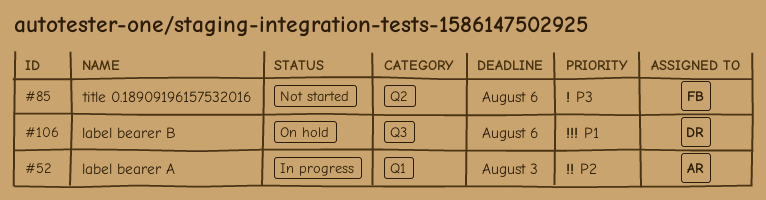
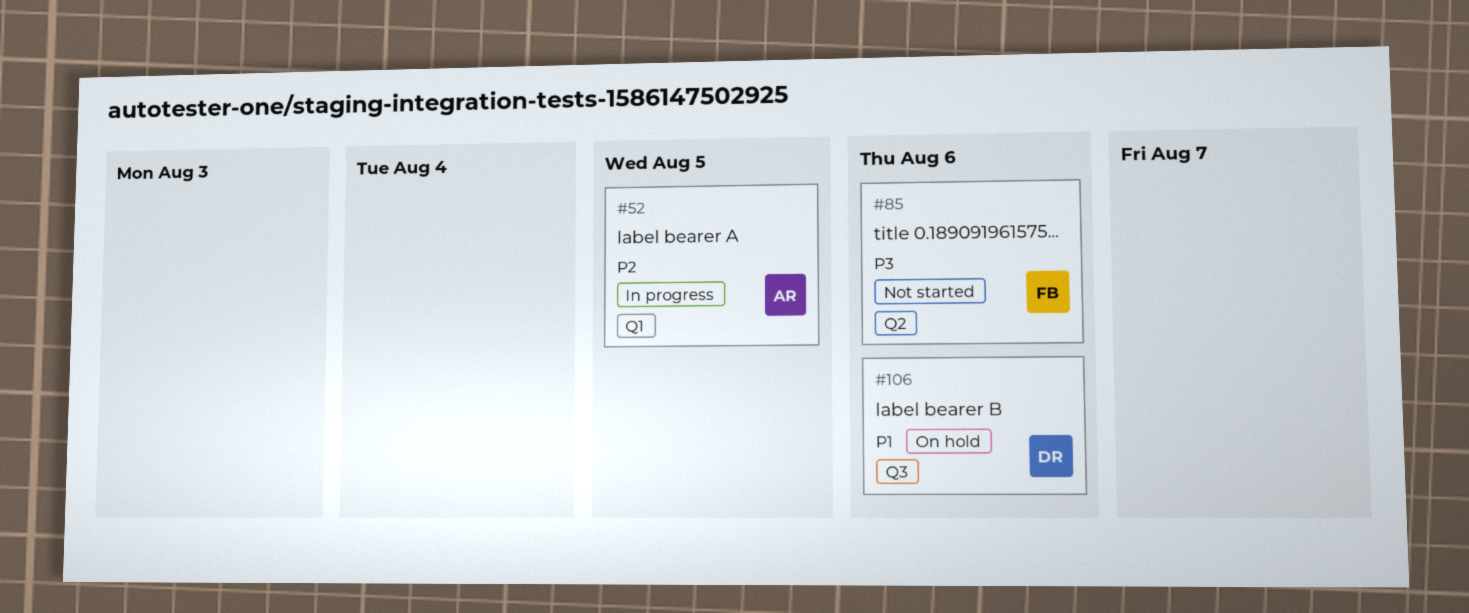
#52, due: Aug 3 -> Aug 5

